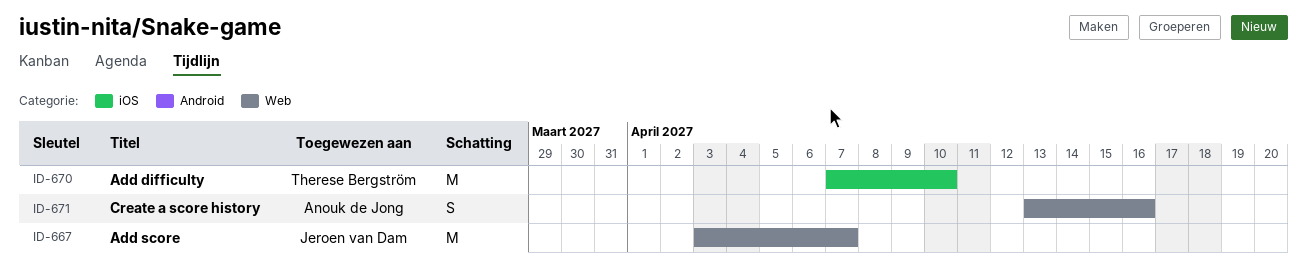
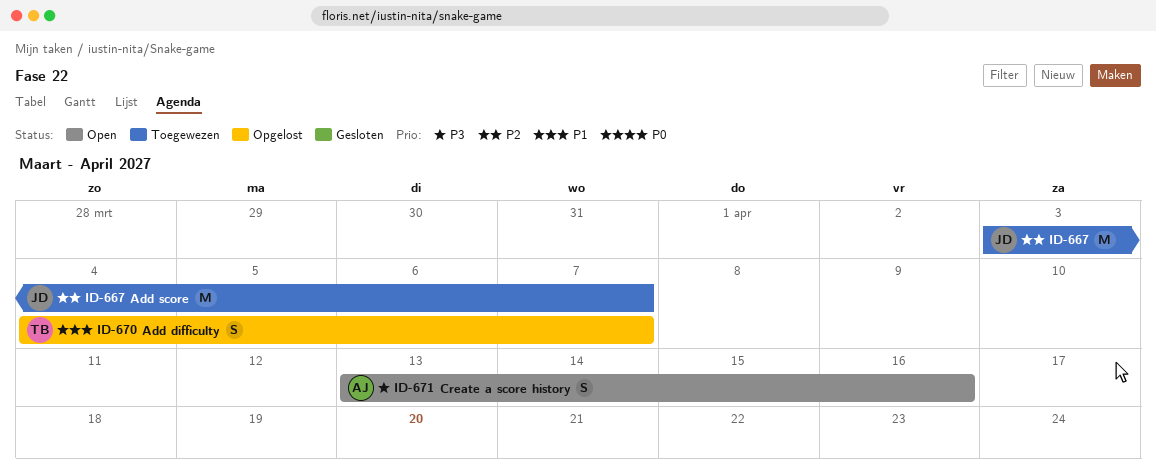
ID-670, estimate: M -> S
ID-670, start: Apr 7 -> Apr 4
ID-670, due: Apr 10 -> Apr 7

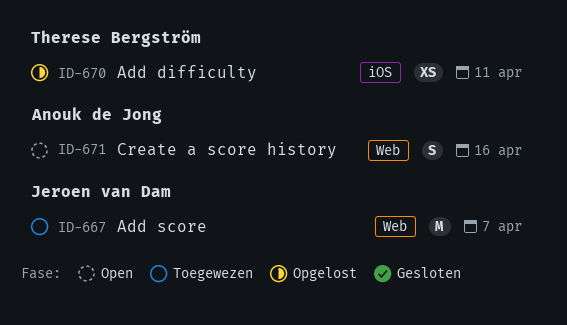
ID-670, estimate: S -> XS
ID-670, due: Apr 7 -> Apr 11

